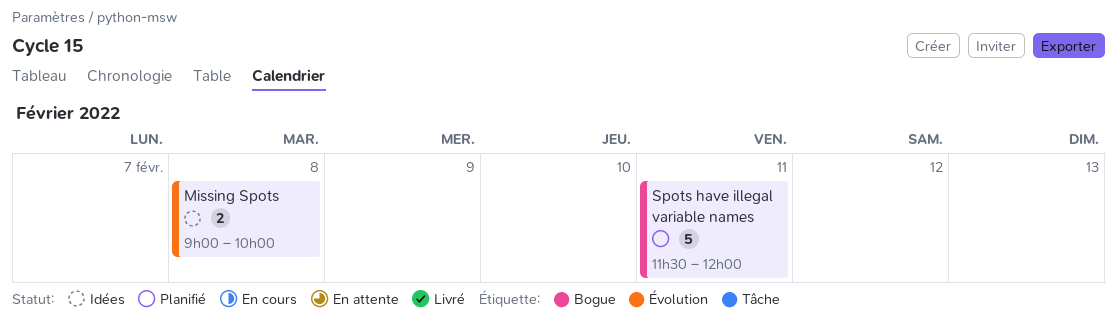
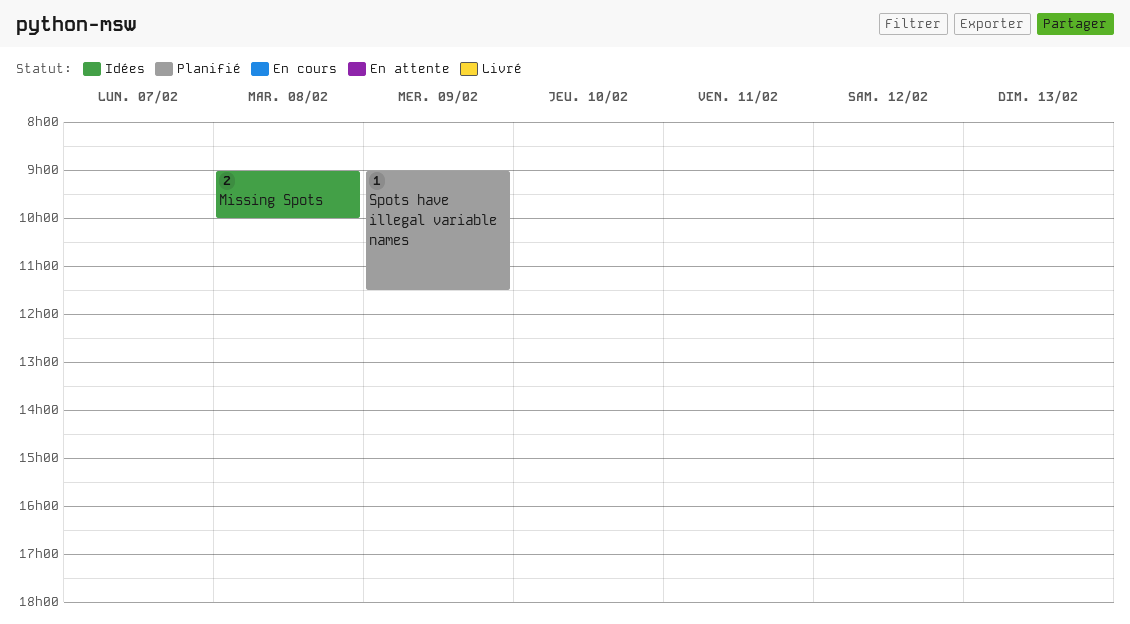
Spots have illegal variable names, estimate: 5 -> 1
Spots have illegal variable names, day: Feb 11 -> Feb 9
Spots have illegal variable names, begins: 11:30 -> 09:00
Spots have illegal variable names, ends: 12:00 -> 11:30

